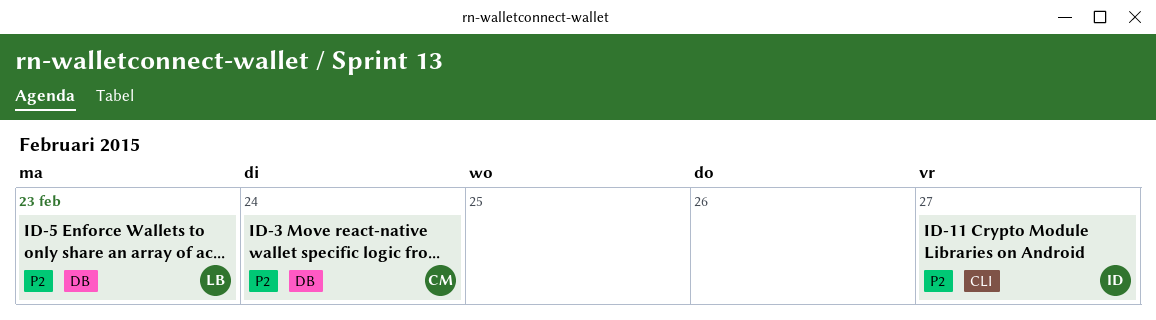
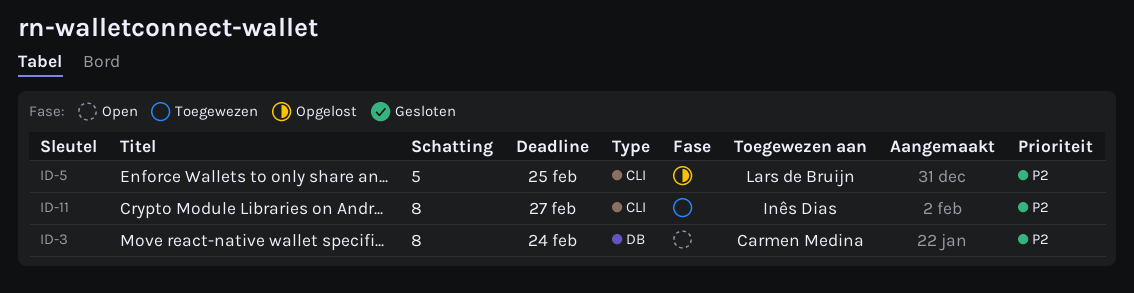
ID-5, label: DB -> CLI
ID-5, due: Feb 23 -> Feb 25

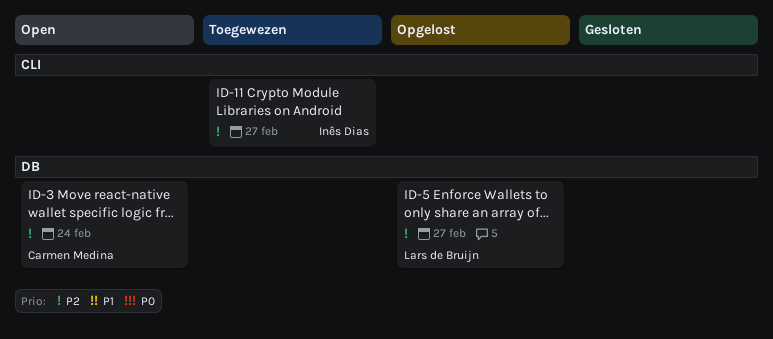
ID-5, label: CLI -> DB
ID-5, due: Feb 25 -> Feb 27

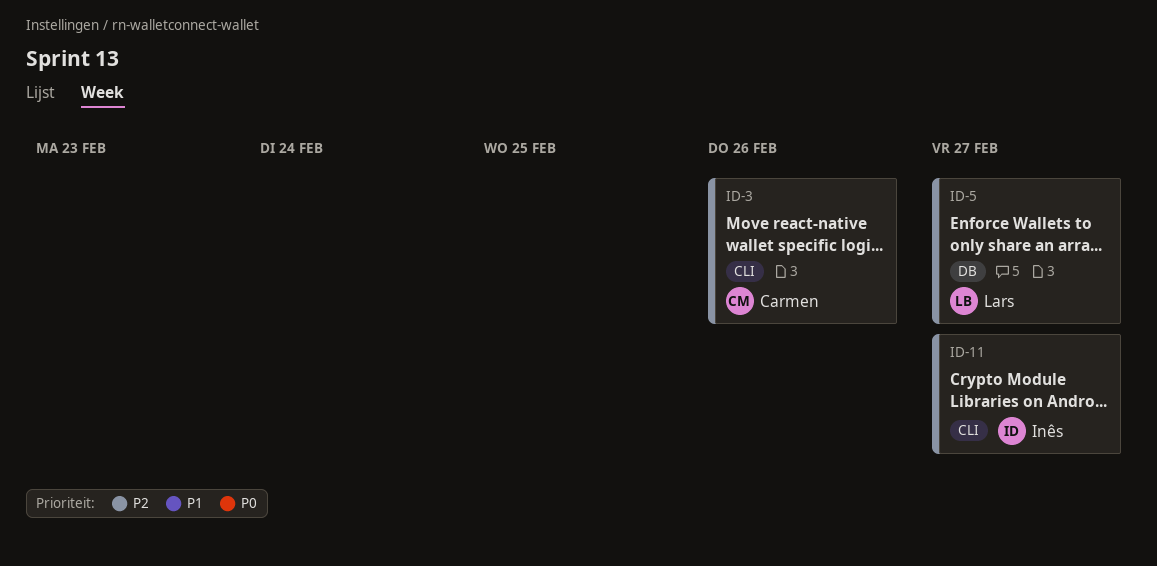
ID-3, label: DB -> CLI
ID-3, due: Feb 24 -> Feb 26

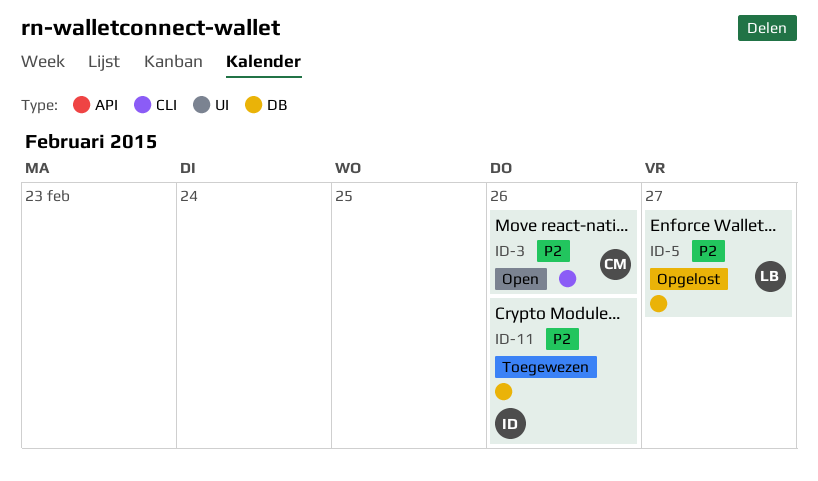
ID-11, label: CLI -> DB
ID-11, due: Feb 27 -> Feb 26

